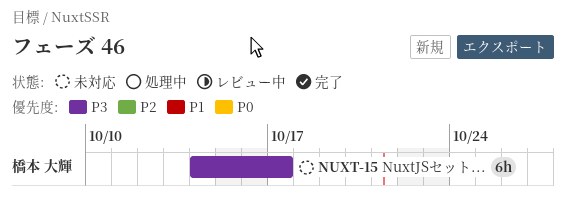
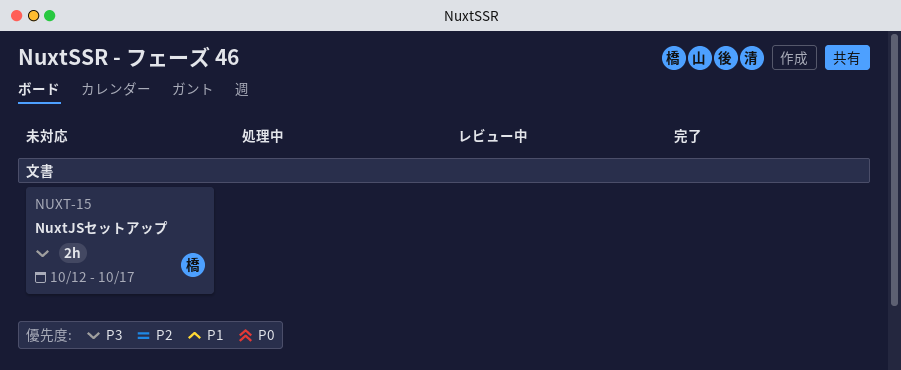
NUXT-15, estimate: 6h -> 2h
NUXT-15, start: Oct 14 -> Oct 12

